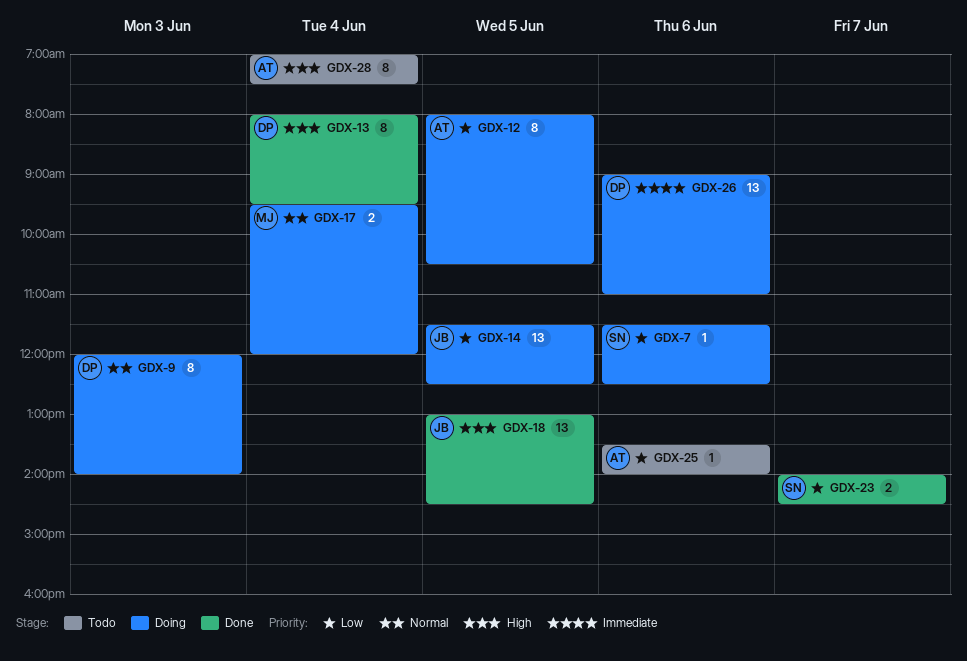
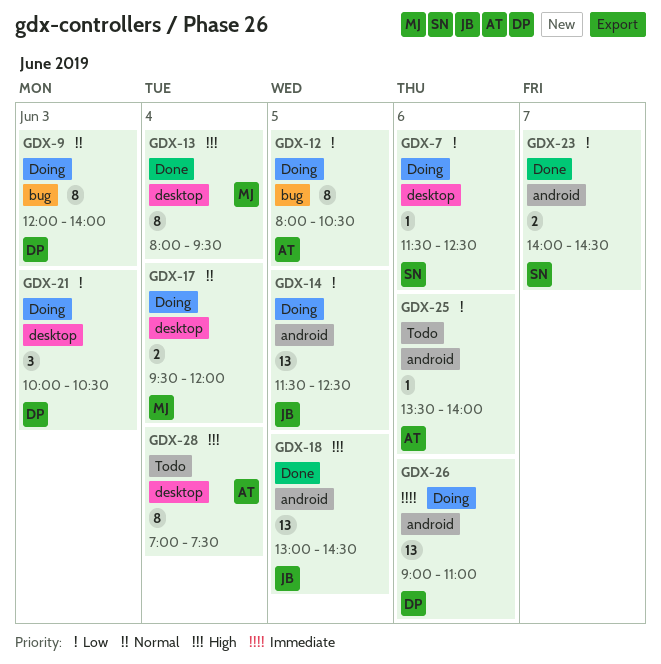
GDX-13, owner: DP -> MJ
GDX-21: none -> present

